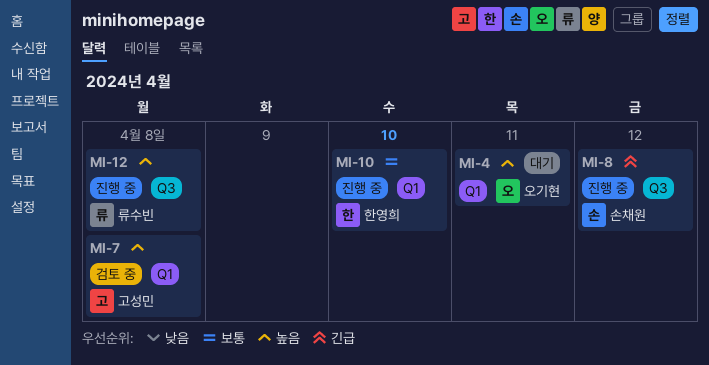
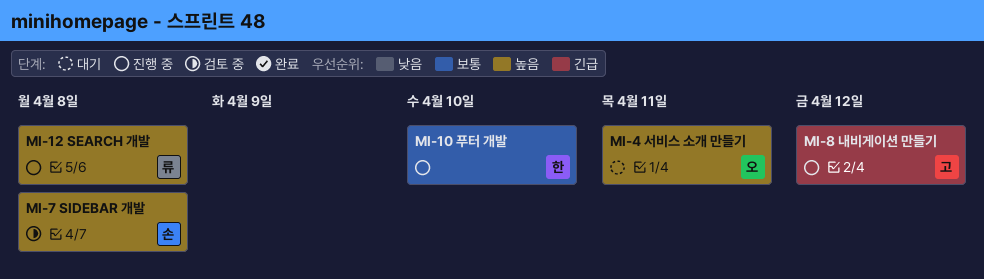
MI-7, owner: 고성민 -> 손채원
MI-8, owner: 손채원 -> 고성민

